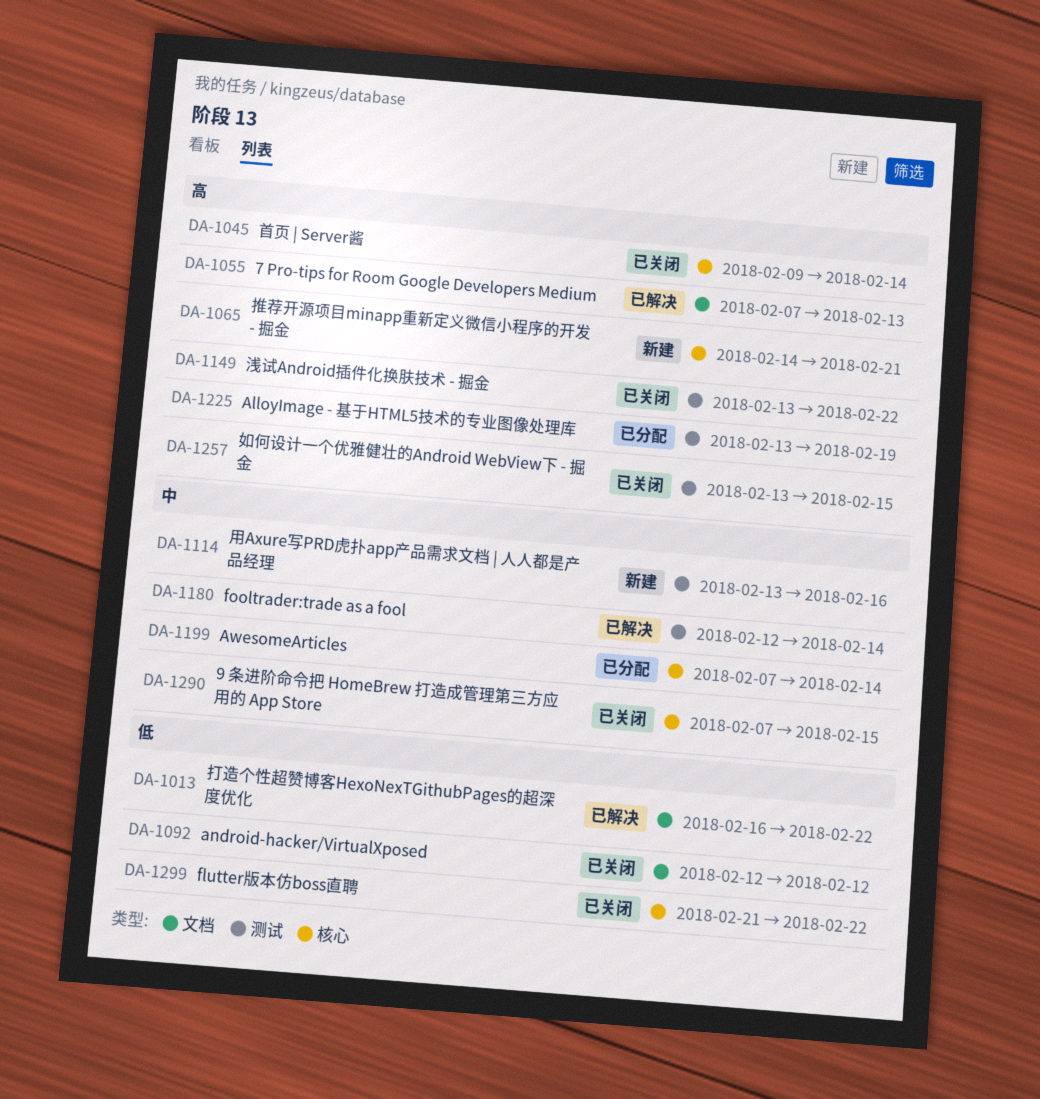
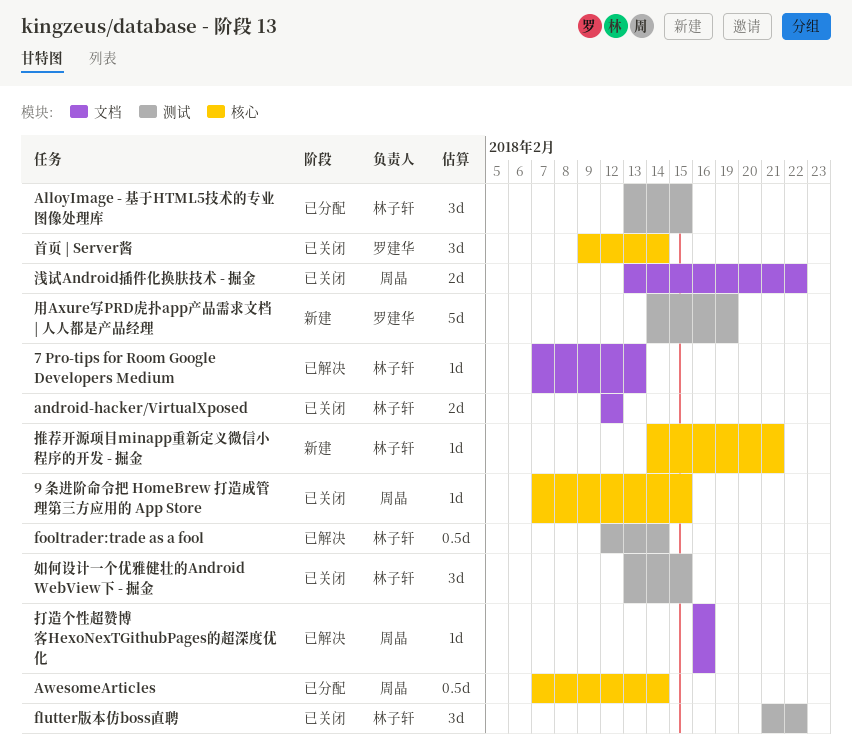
AlloyImage - 基于HTML5技术的专业图像处理库, due: Feb 19 -> Feb 15
flutter版本仿boss直聘, label: 核心 -> 测试
打造个性超赞博客HexoNexTGithubPages的超深度优化, due: Feb 22 -> Feb 16
浅试Android插件化换肤技术 - 掘金, label: 测试 -> 文档
用Axure写PRD虎扑app产品需求文档 | 人人都是产品经理, start: Feb 13 -> Feb 14
用Axure写PRD虎扑app产品需求文档 | 人人都是产品经理, due: Feb 16 -> Feb 19

